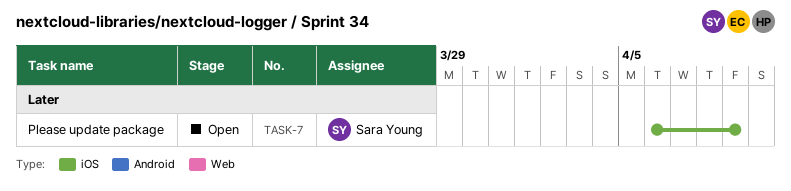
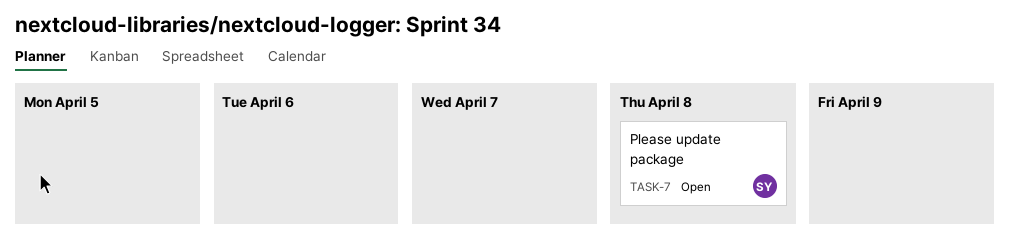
TASK-7, due: Apr 9 -> Apr 8

